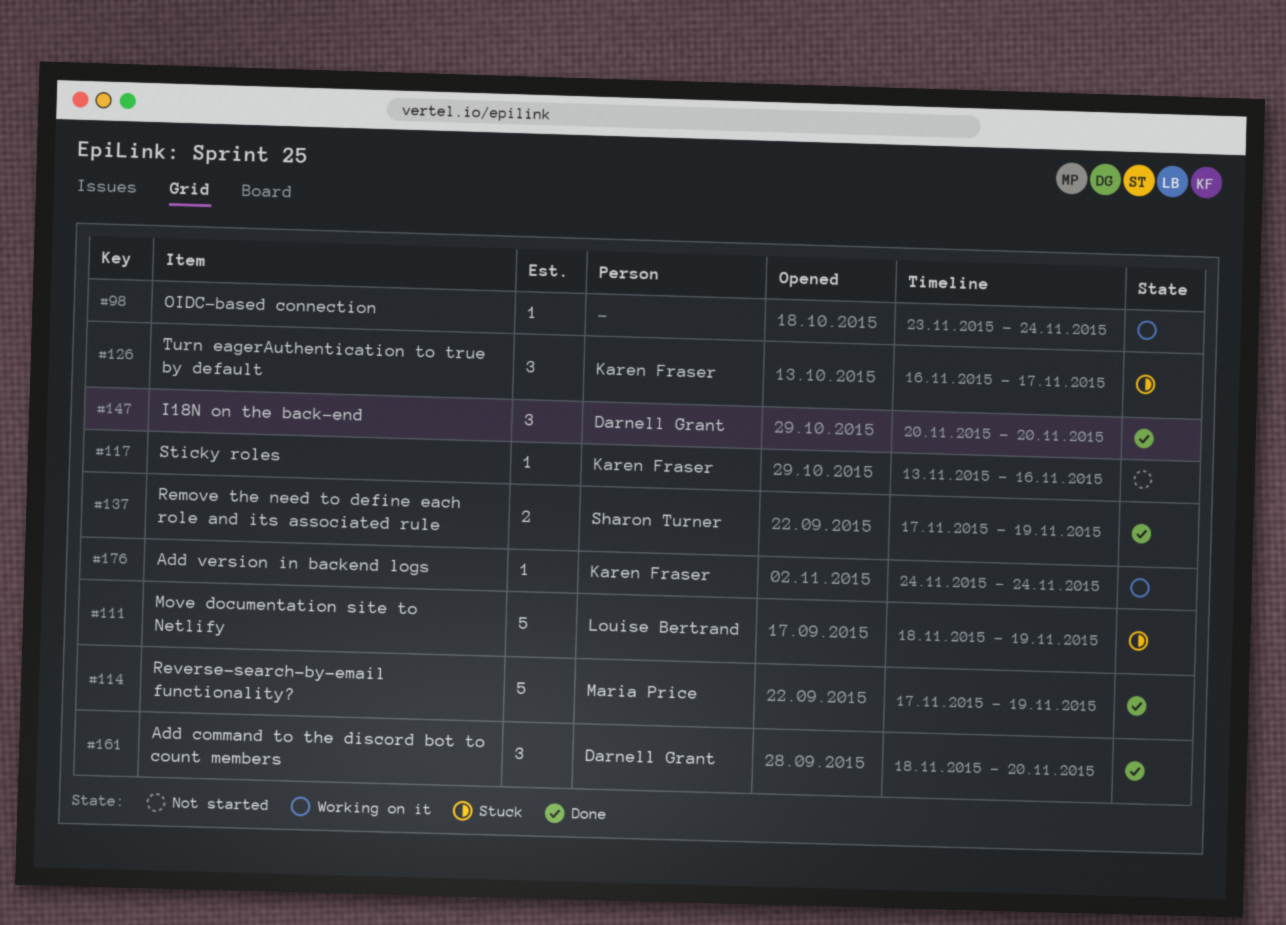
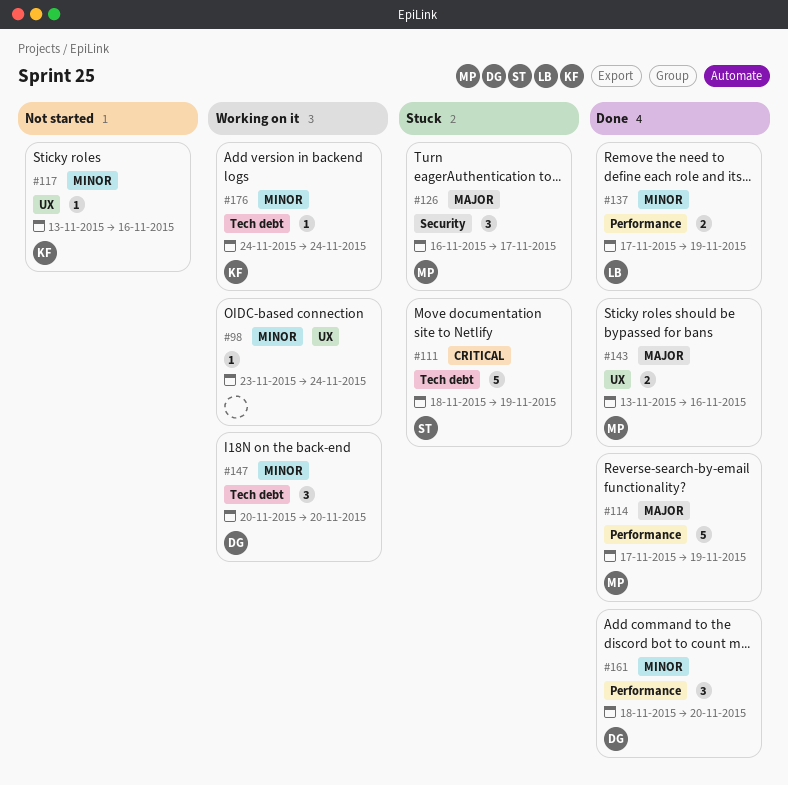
#111, owner: Louise Bertrand -> Sharon Turner
#126, owner: Karen Fraser -> Maria Price
#137, owner: Sharon Turner -> Louise Bertrand
#143: none -> present
#147, status: Done -> Working on it

